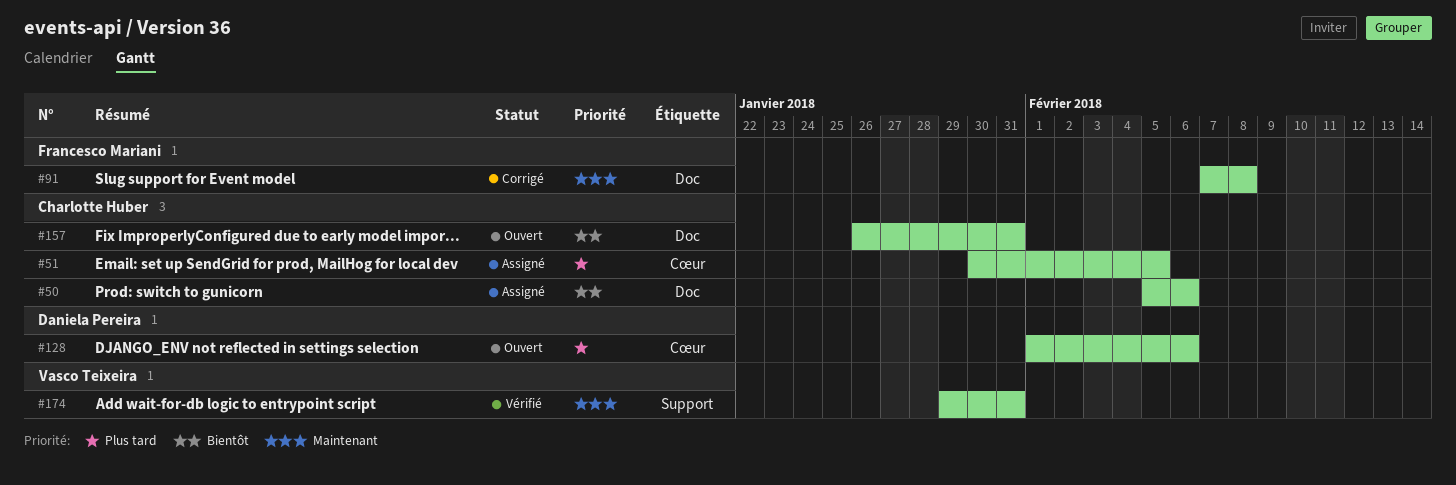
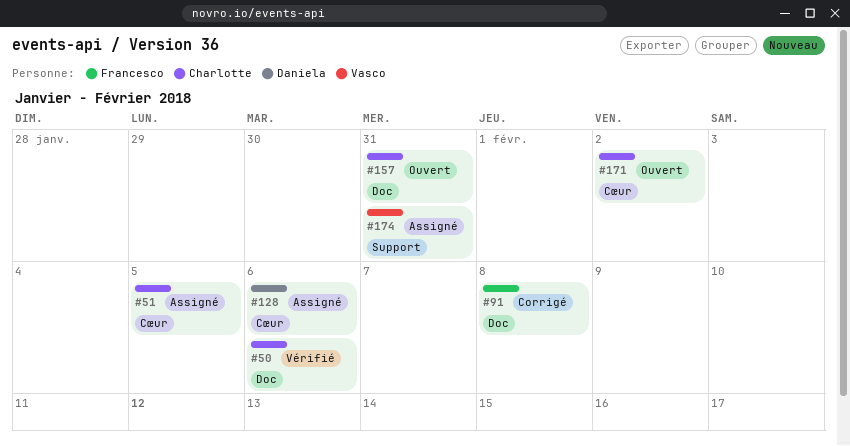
#50, status: Assigné -> Vérifié
#128, status: Ouvert -> Assigné
#171: none -> present
#174, status: Vérifié -> Assigné

